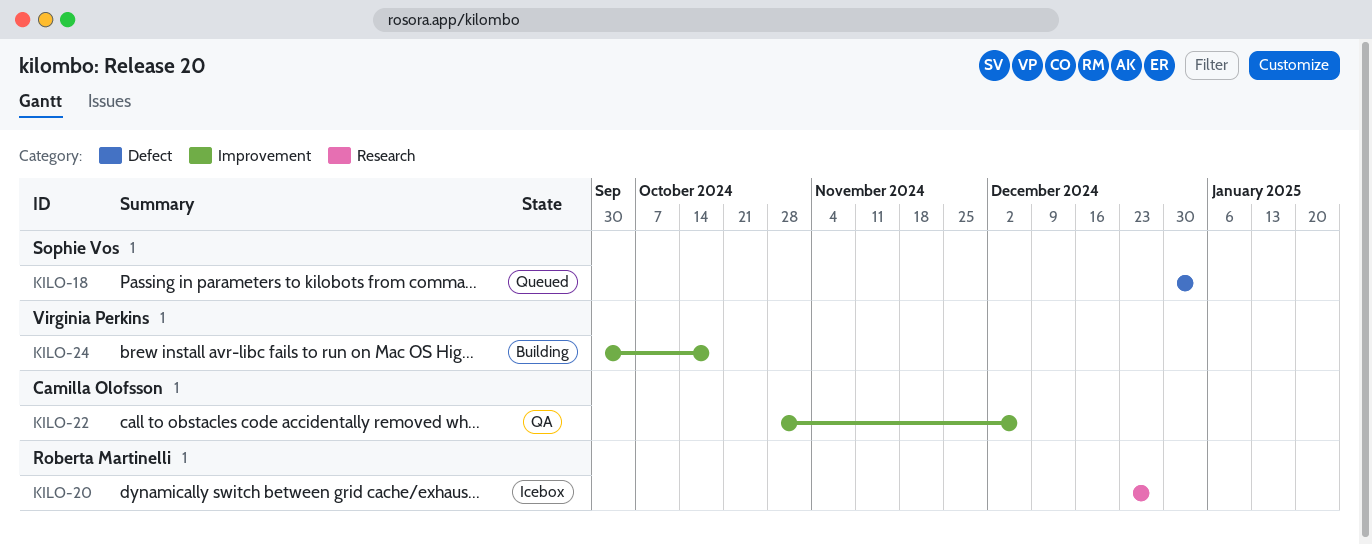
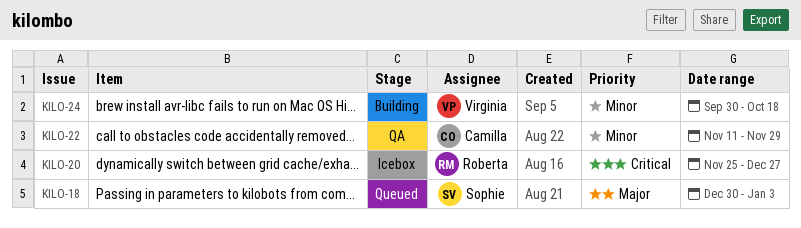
KILO-20, start: Dec 23 -> Nov 25
KILO-22, start: Oct 28 -> Nov 11
KILO-22, due: Dec 6 -> Nov 29

